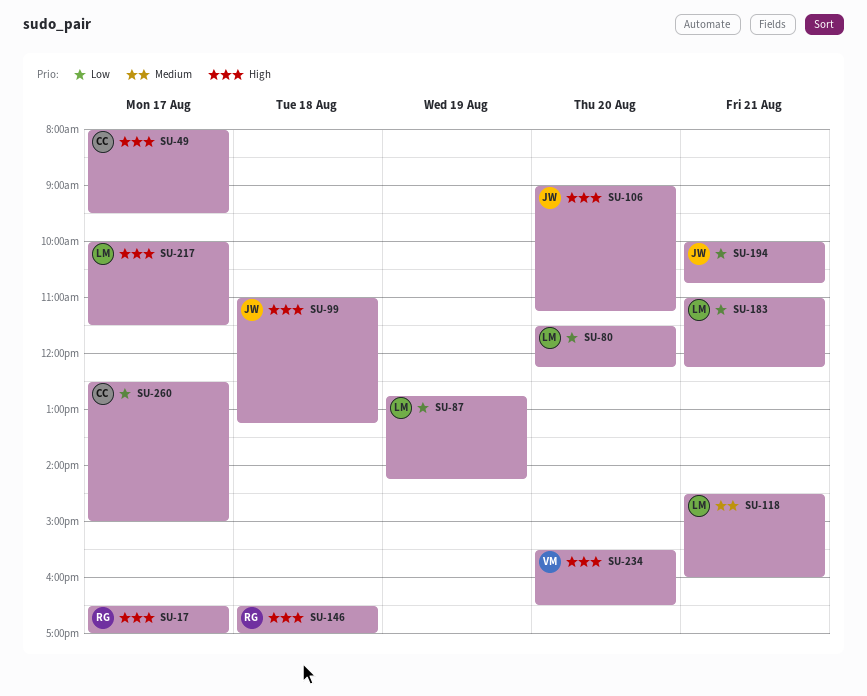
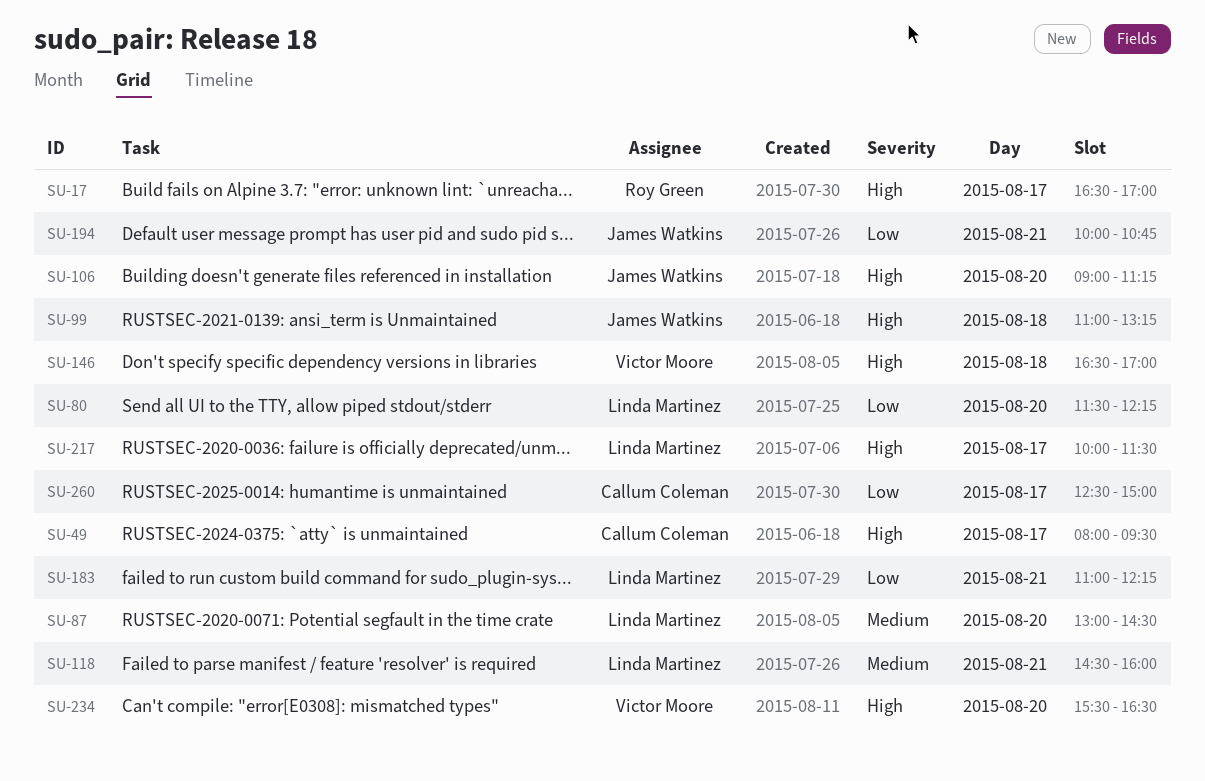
SU-87, priority: Low -> Medium
SU-87, day: Aug 19 -> Aug 20
SU-87, begins: 12:45 -> 13:00
SU-87, ends: 14:15 -> 14:30
SU-146, owner: Roy Green -> Victor Moore

